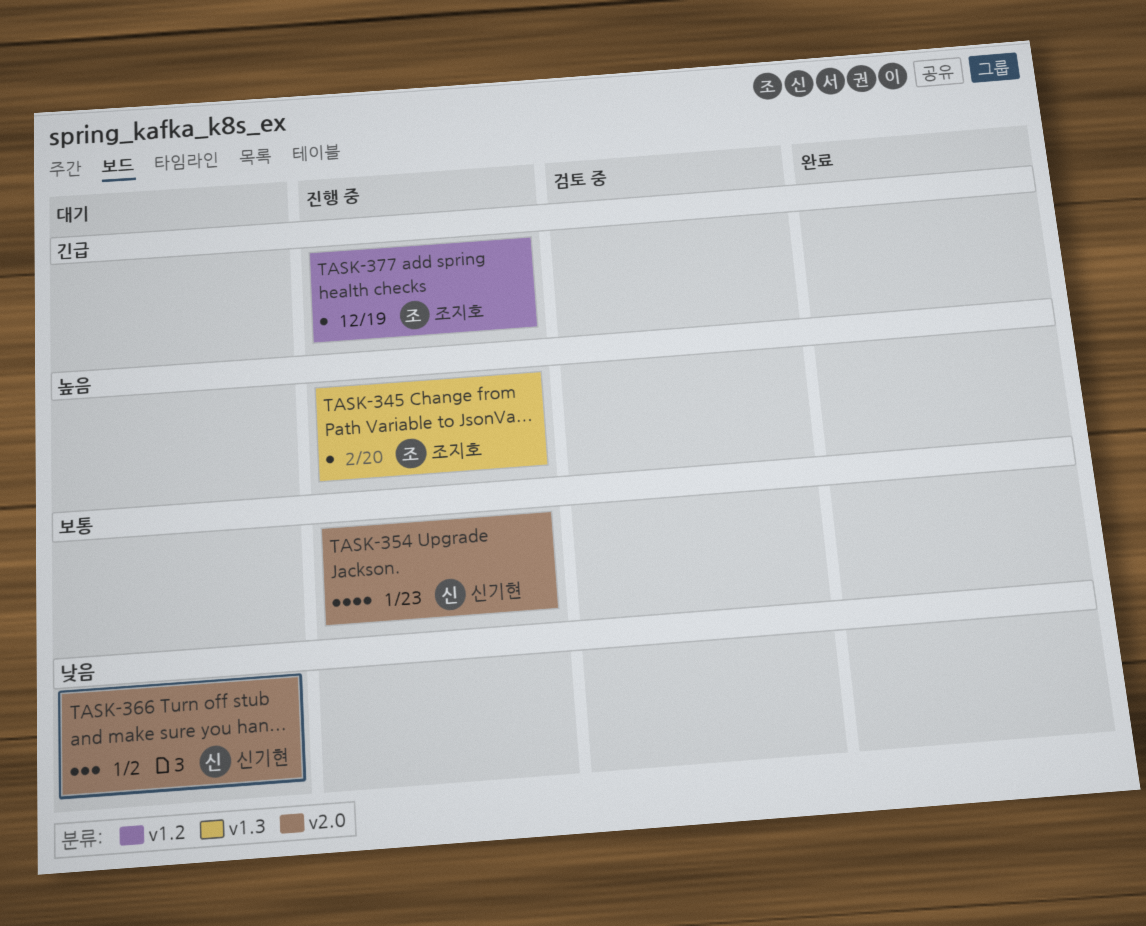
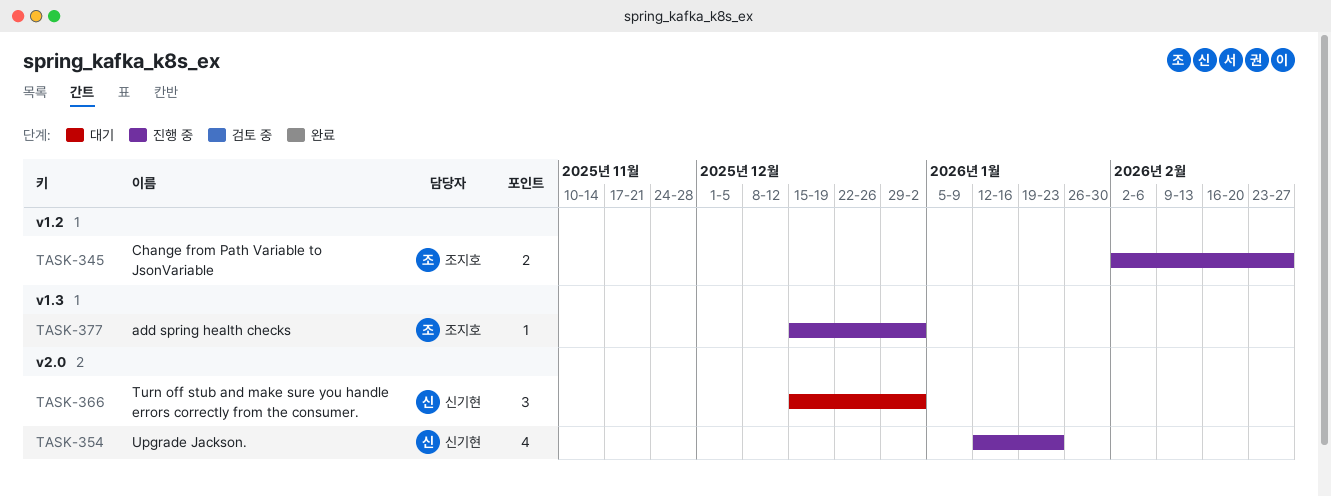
TASK-345, label: v1.3 -> v1.2
TASK-345, estimate: 1 -> 2
TASK-345, due: Feb 20 -> Feb 27
TASK-377, label: v1.2 -> v1.3
TASK-377, due: Dec 19 -> Jan 2

